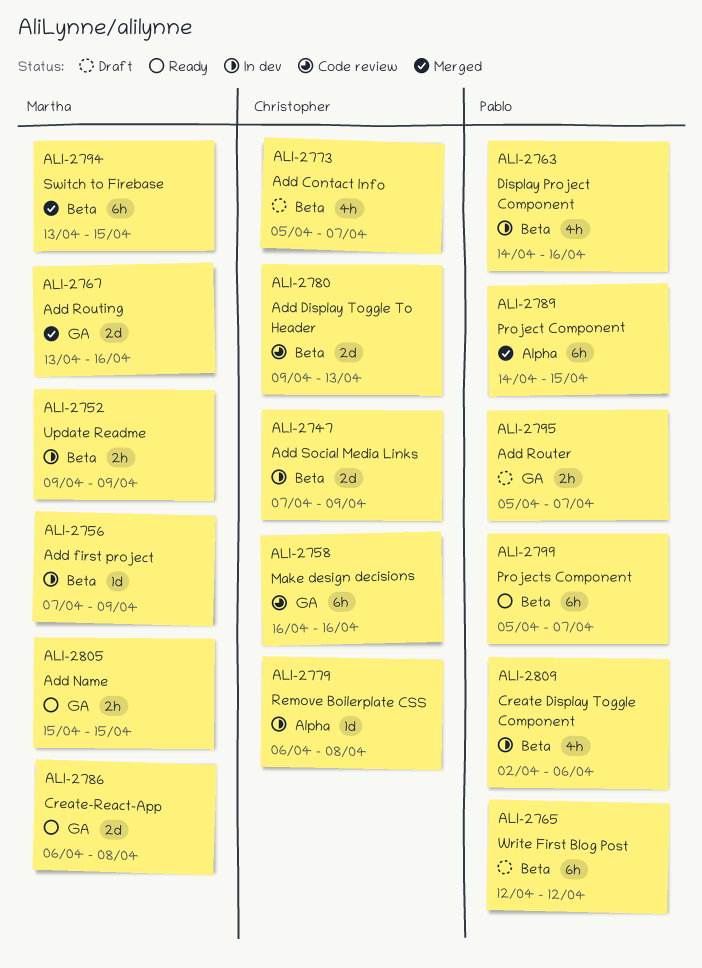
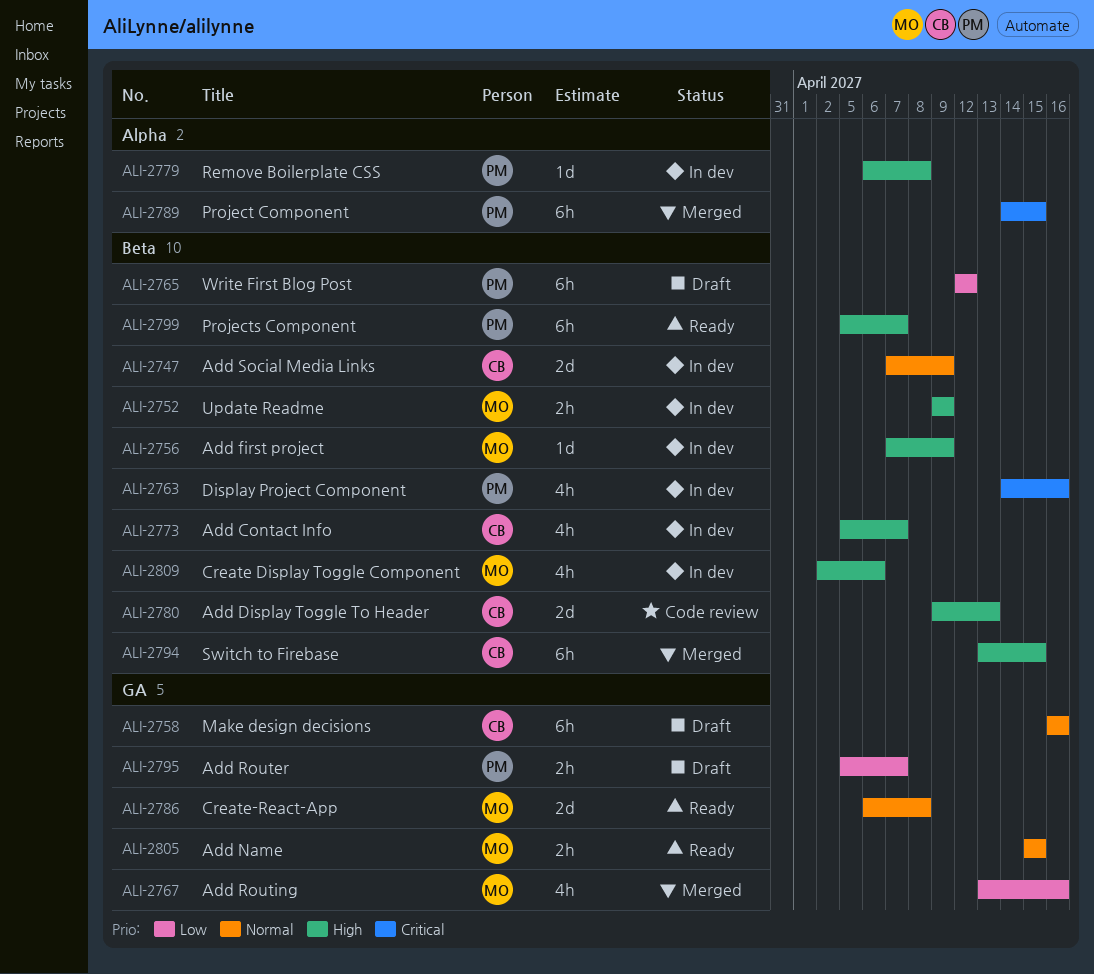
ALI-2758, status: Code review -> Draft
ALI-2767, estimate: 2d -> 4h
ALI-2773, status: Draft -> In dev
ALI-2779, owner: Christopher -> Pablo
ALI-2794, owner: Martha -> Christopher
ALI-2809, owner: Pablo -> Martha

